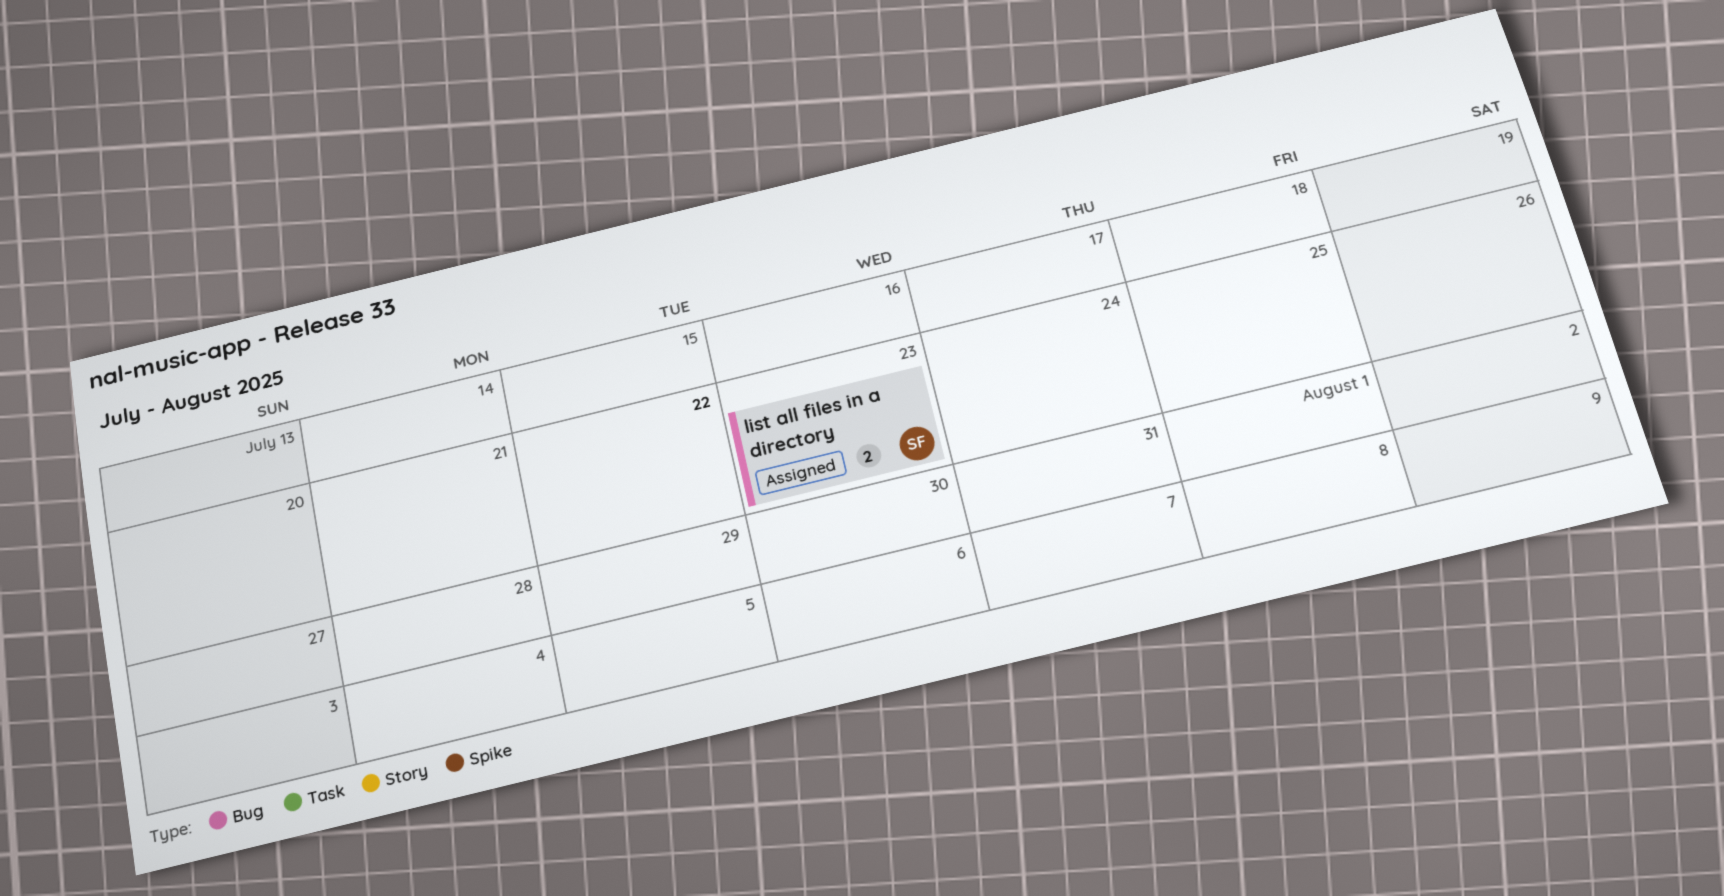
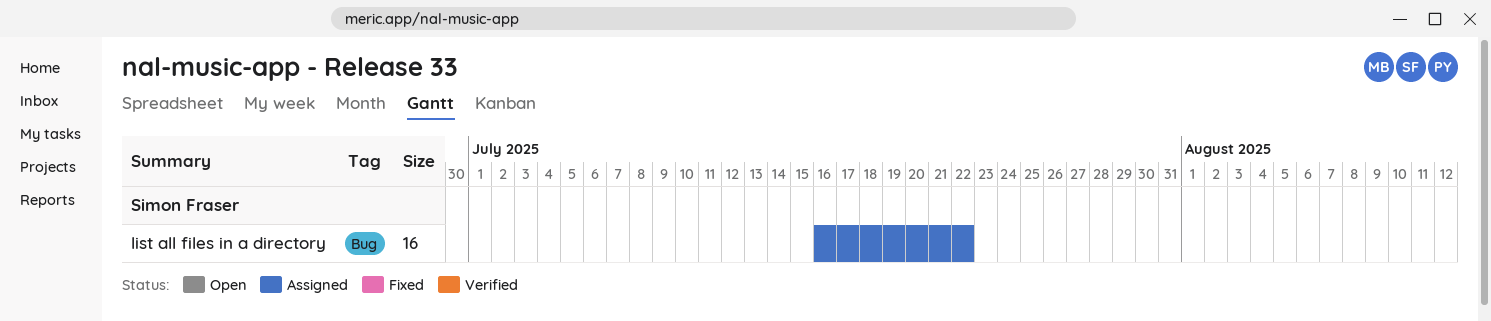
list all files in a directory, estimate: 2 -> 16
list all files in a directory, due: Jul 23 -> Jul 22

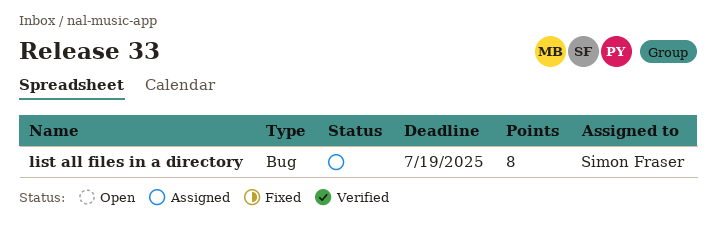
list all files in a directory, estimate: 16 -> 8
list all files in a directory, due: Jul 22 -> Jul 19

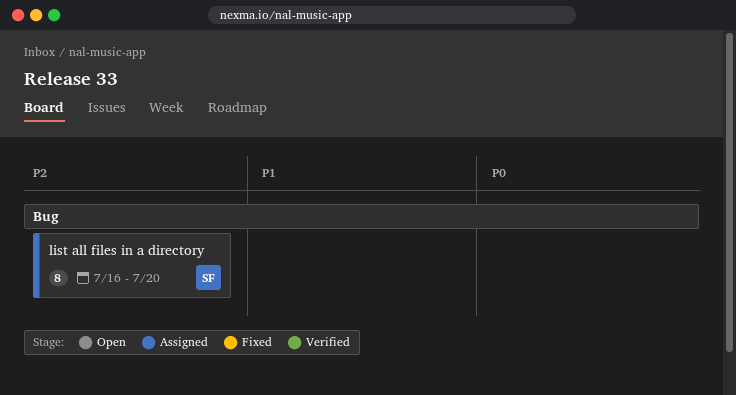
list all files in a directory, due: Jul 19 -> Jul 20

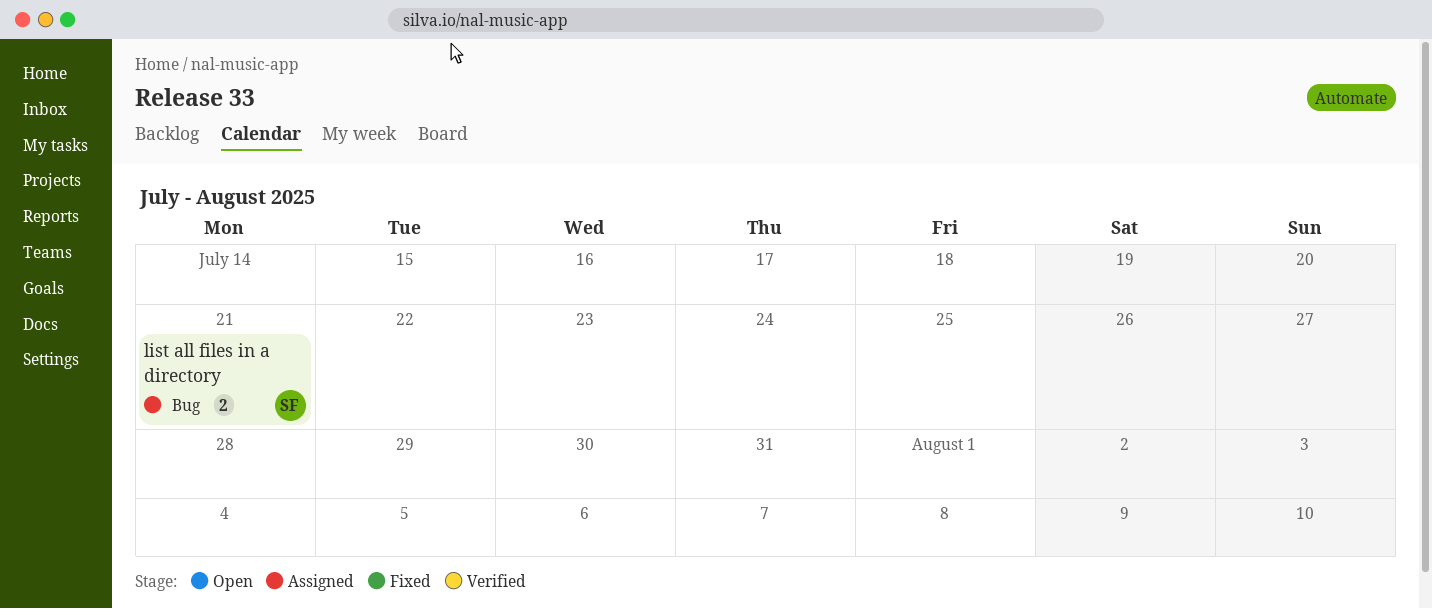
list all files in a directory, estimate: 8 -> 2
list all files in a directory, due: Jul 20 -> Jul 21

